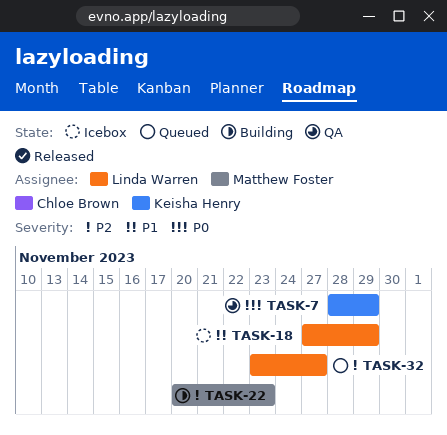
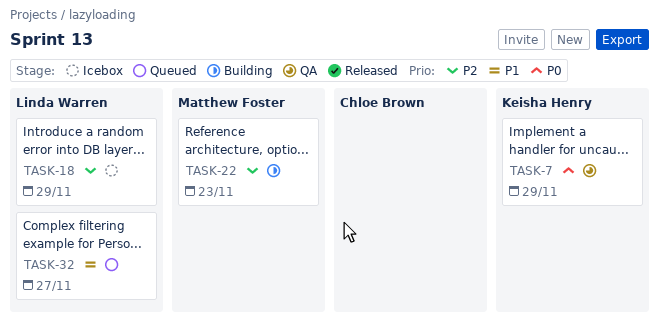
TASK-18, priority: P1 -> P2
TASK-32, priority: P2 -> P1

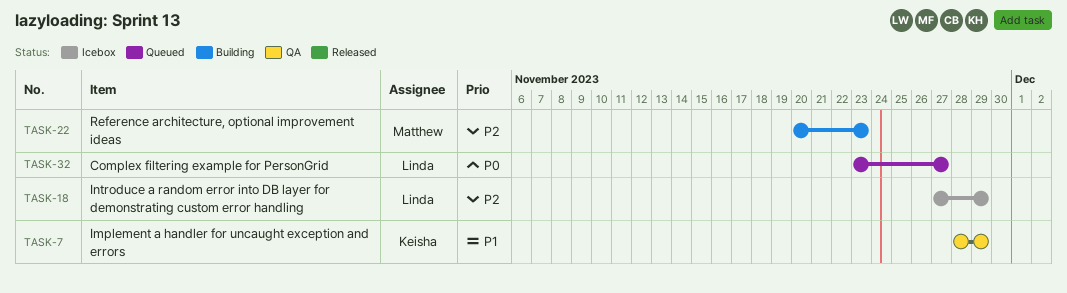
TASK-7, priority: P0 -> P1
TASK-32, priority: P1 -> P0

